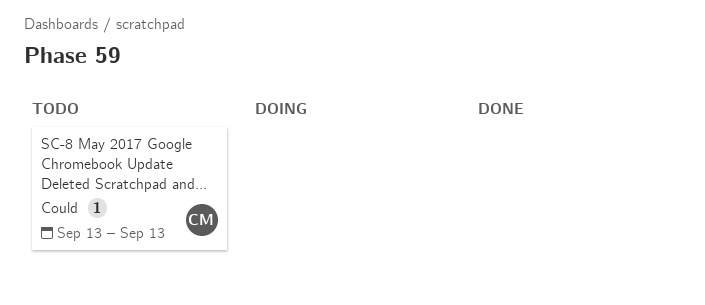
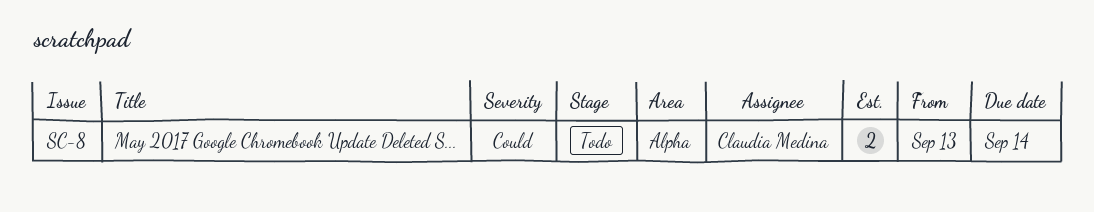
SC-8, estimate: 1 -> 2
SC-8, due: Sep 13 -> Sep 14

